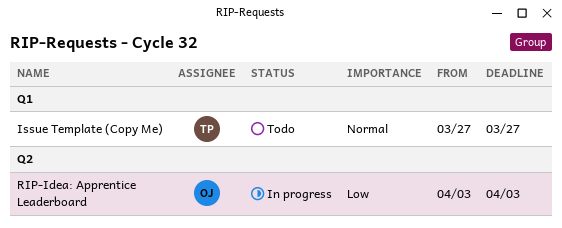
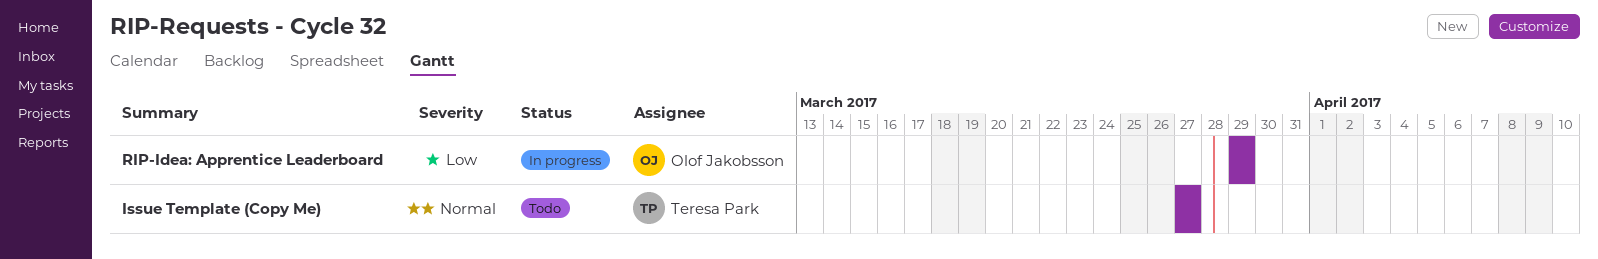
RIP-Idea: Apprentice Leaderboard, start: Apr 3 -> Mar 29
RIP-Idea: Apprentice Leaderboard, due: Apr 3 -> Mar 29

